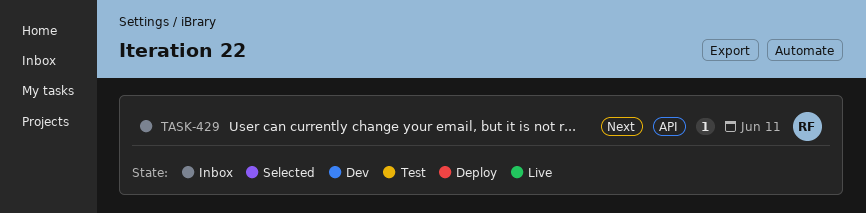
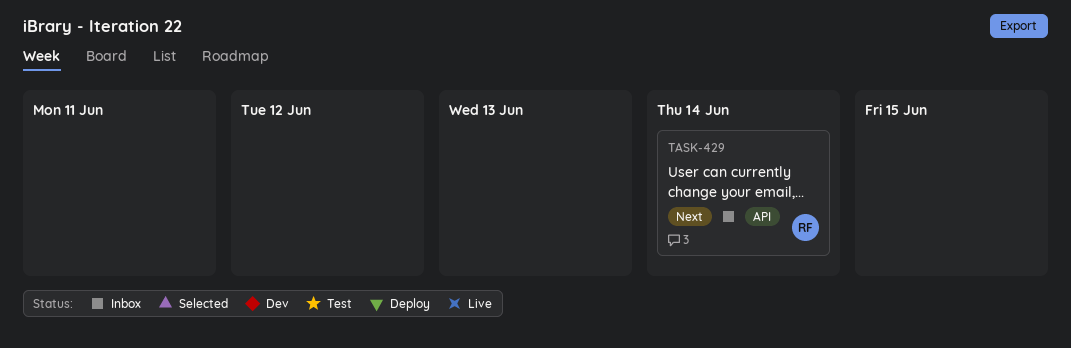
TASK-429, due: Jun 11 -> Jun 14

